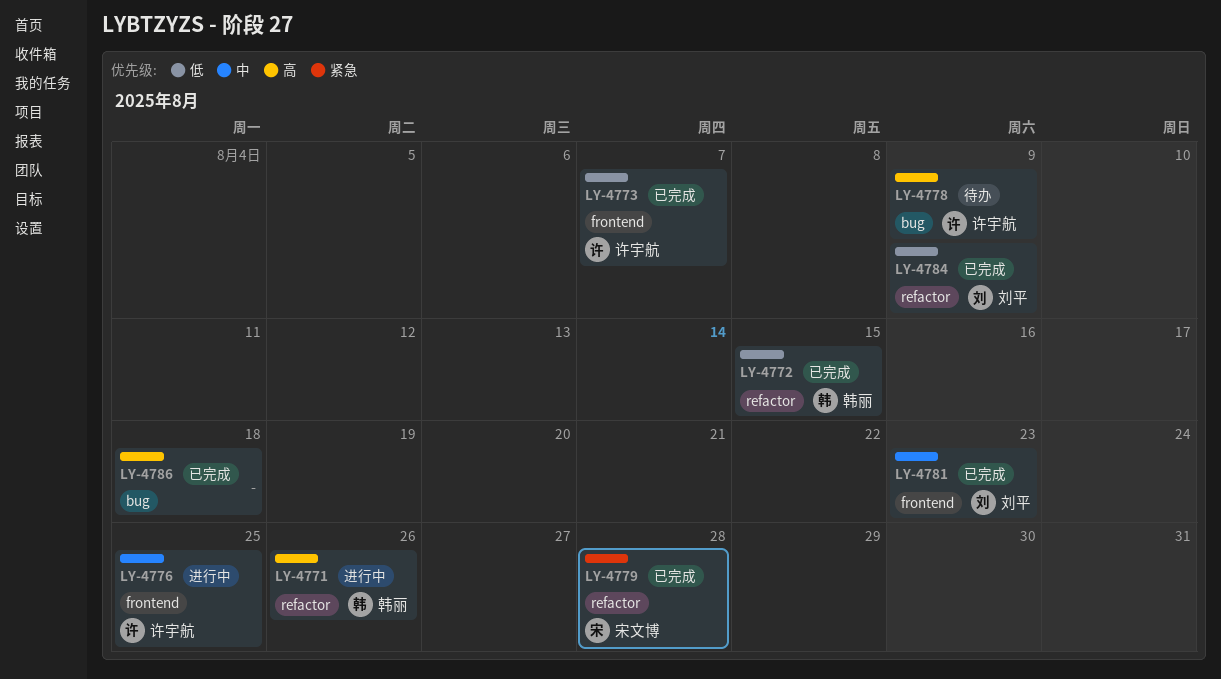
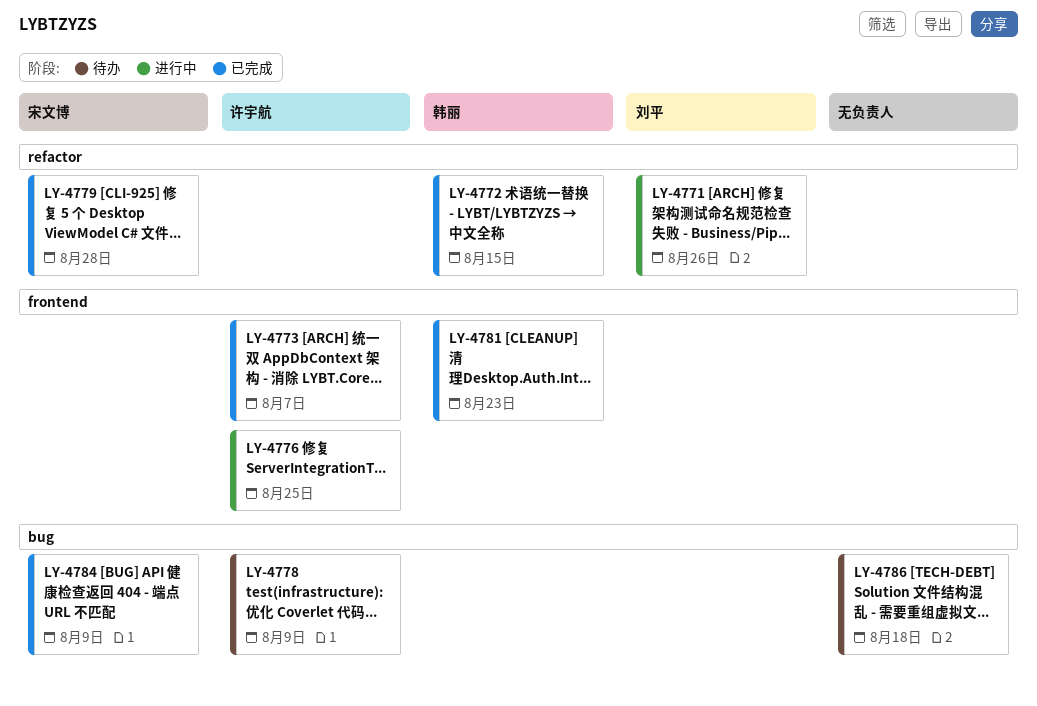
LY-4771, owner: 韩丽 -> 刘平
LY-4781, owner: 刘平 -> 韩丽
LY-4784, owner: 刘平 -> 宋文博
LY-4784, label: refactor -> bug
LY-4786, status: 已完成 -> 待办

